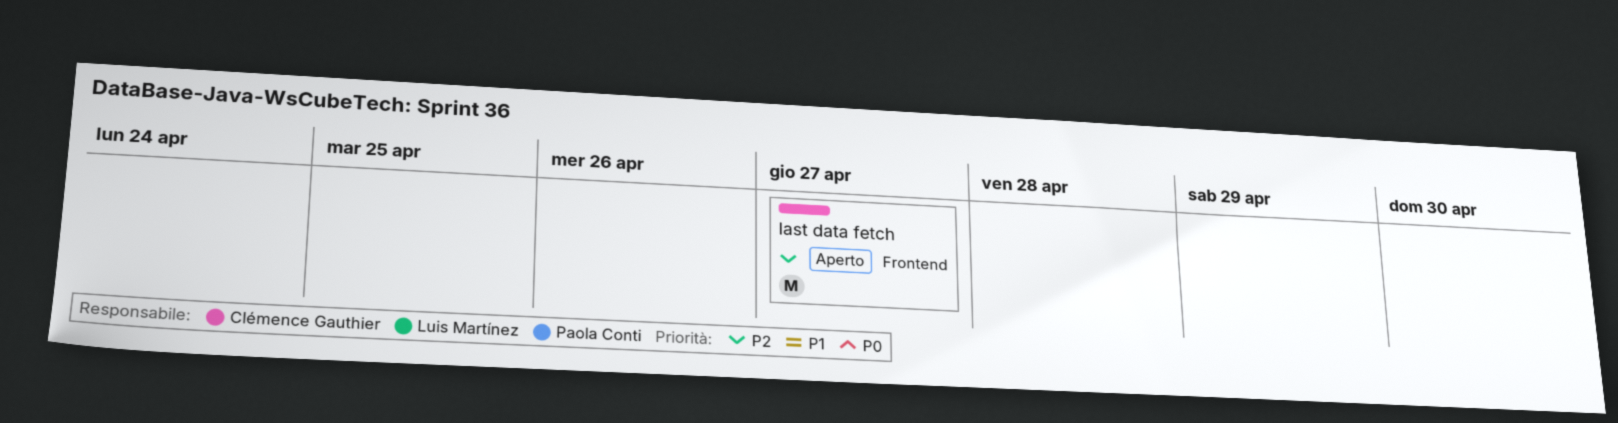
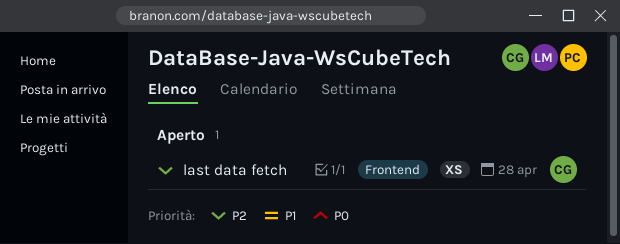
last data fetch, estimate: M -> XS
last data fetch, due: Apr 27 -> Apr 28

